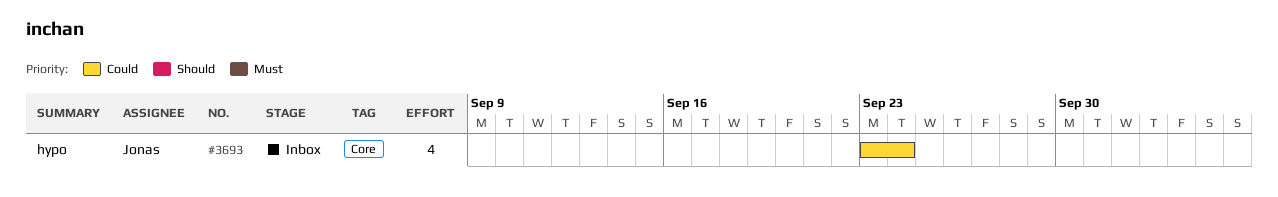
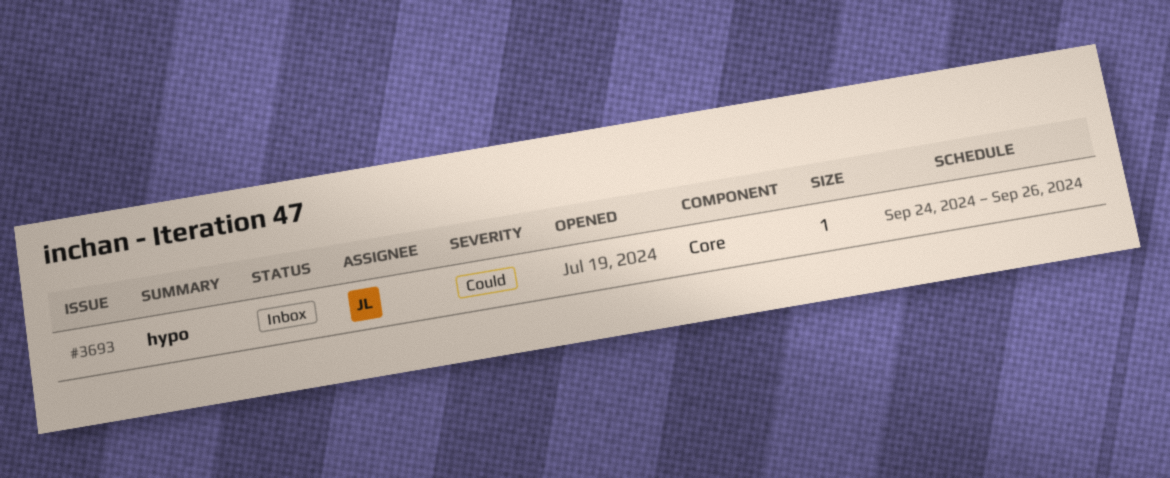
#3693, estimate: 4 -> 1
#3693, start: Sep 23 -> Sep 24
#3693, due: Sep 24 -> Sep 26

